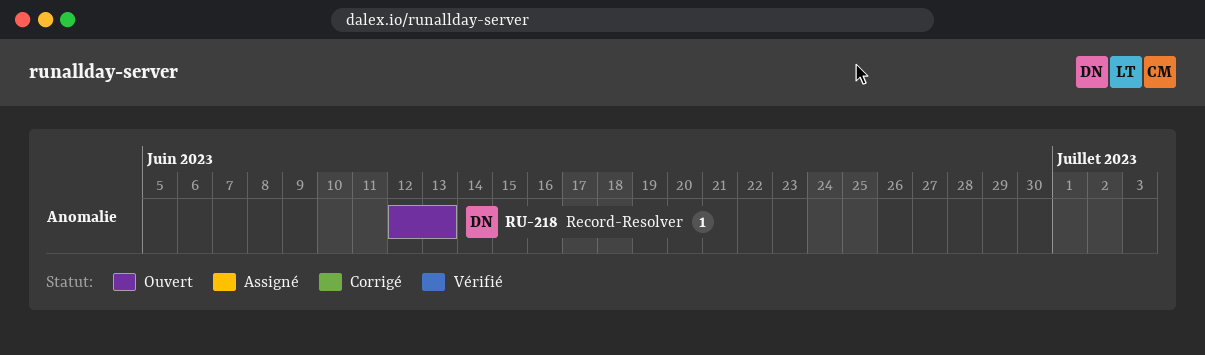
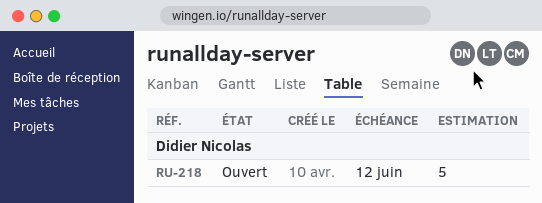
RU-218, estimate: 1 -> 5
RU-218, due: Jun 13 -> Jun 12

